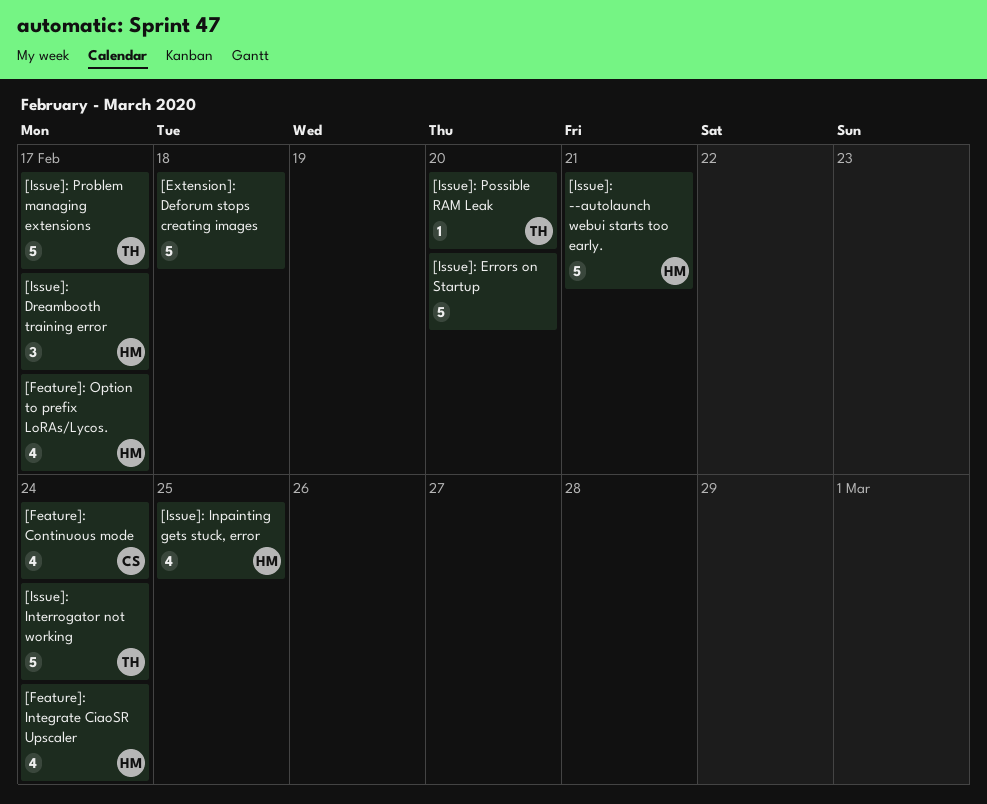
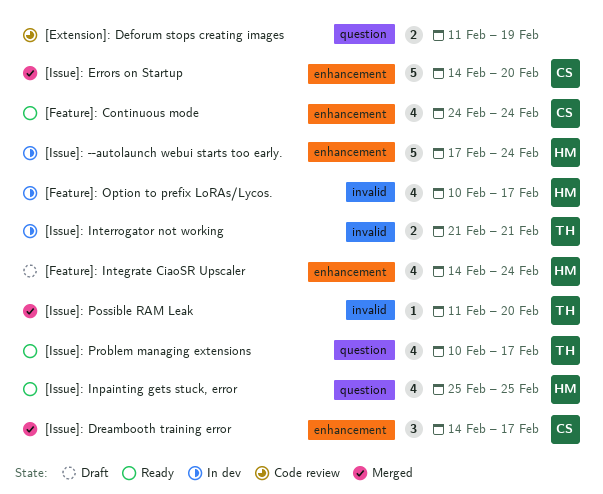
[Extension]: Deforum stops creating images, estimate: 5 -> 2
[Extension]: Deforum stops creating images, due: Feb 18 -> Feb 19
[Issue]: --autolaunch webui starts too early., due: Feb 21 -> Feb 24
[Issue]: Dreambooth training error, owner: HM -> CS
[Issue]: Errors on Startup, owner: none -> CS
[Issue]: Interrogator not working, estimate: 5 -> 2
[Issue]: Interrogator not working, due: Feb 24 -> Feb 21
[Issue]: Problem managing extensions, estimate: 5 -> 4

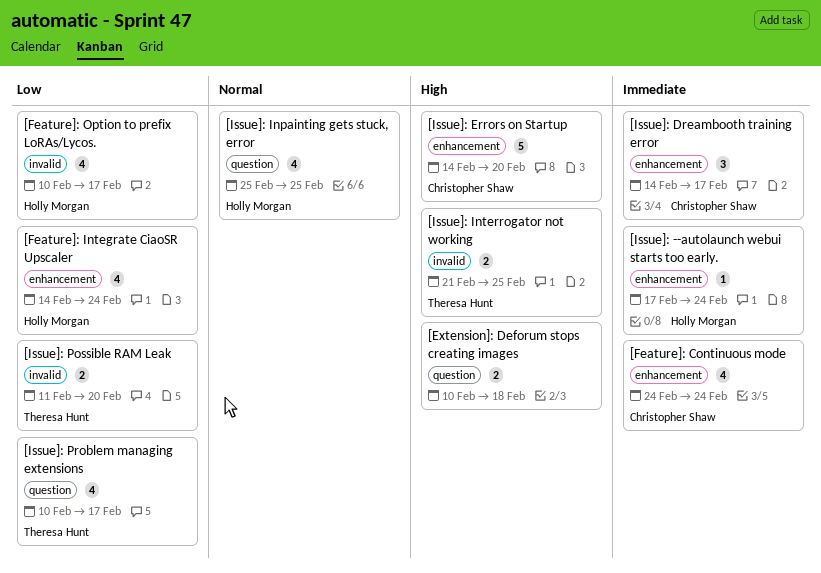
[Extension]: Deforum stops creating images, start: Feb 11 -> Feb 10
[Extension]: Deforum stops creating images, due: Feb 19 -> Feb 18
[Issue]: --autolaunch webui starts too early., estimate: 5 -> 1
[Issue]: Interrogator not working, due: Feb 21 -> Feb 25
[Issue]: Possible RAM Leak, estimate: 1 -> 2

